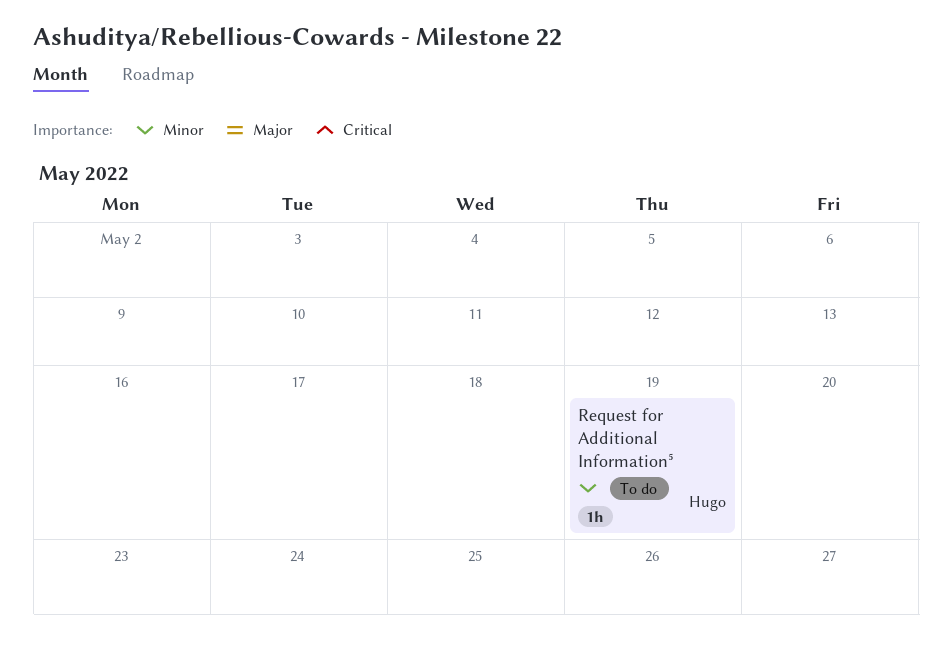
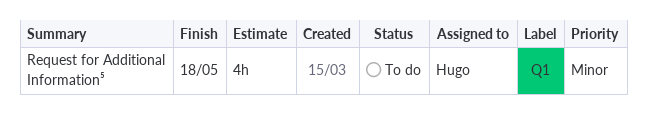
Request for Additional Information⁵, estimate: 1h -> 4h
Request for Additional Information⁵, due: May 19 -> May 18

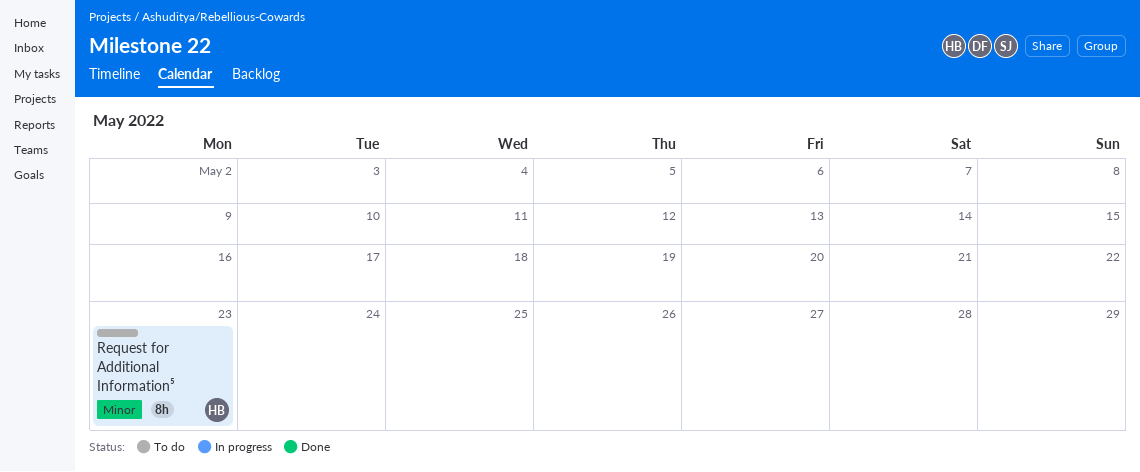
Request for Additional Information⁵, estimate: 4h -> 8h
Request for Additional Information⁵, due: May 18 -> May 23

